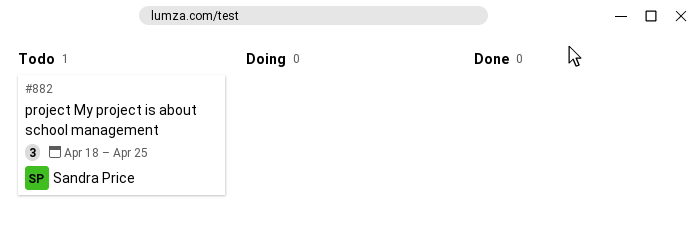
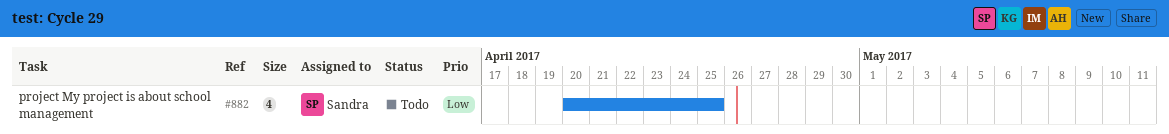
#882, estimate: 3 -> 4
#882, start: Apr 18 -> Apr 20

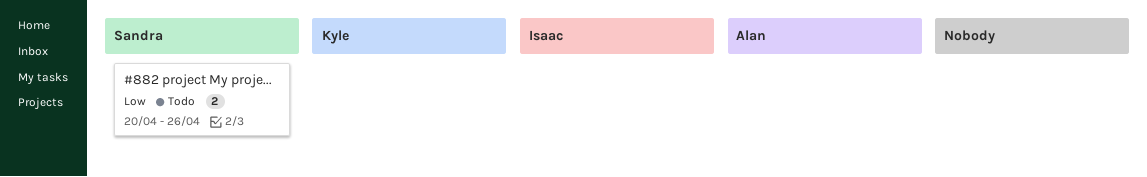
#882, estimate: 4 -> 2
#882, due: Apr 25 -> Apr 26

